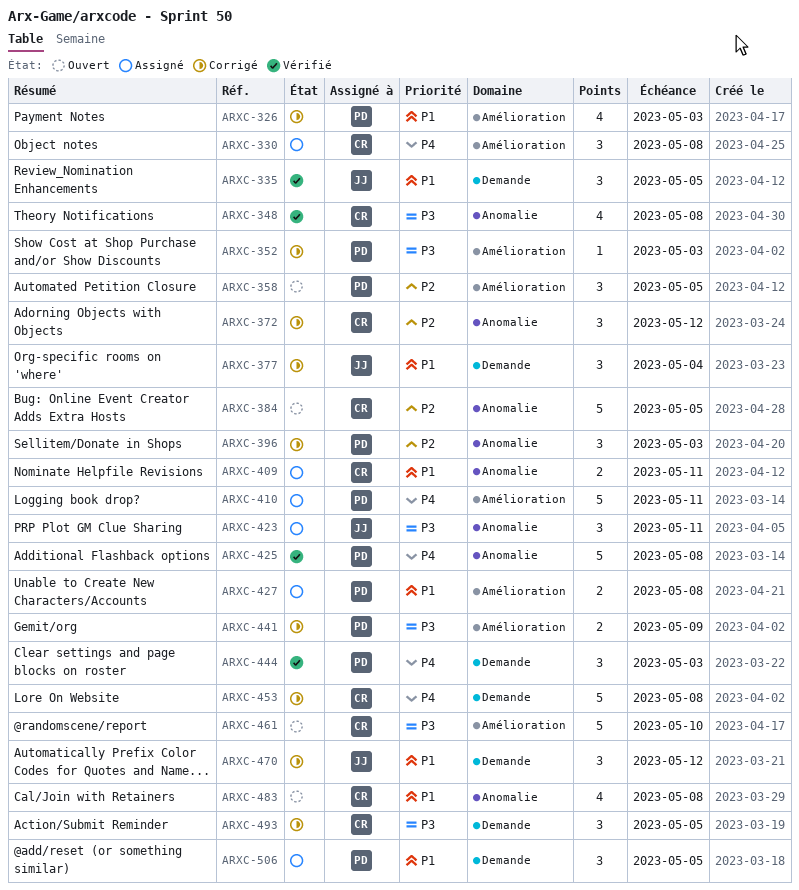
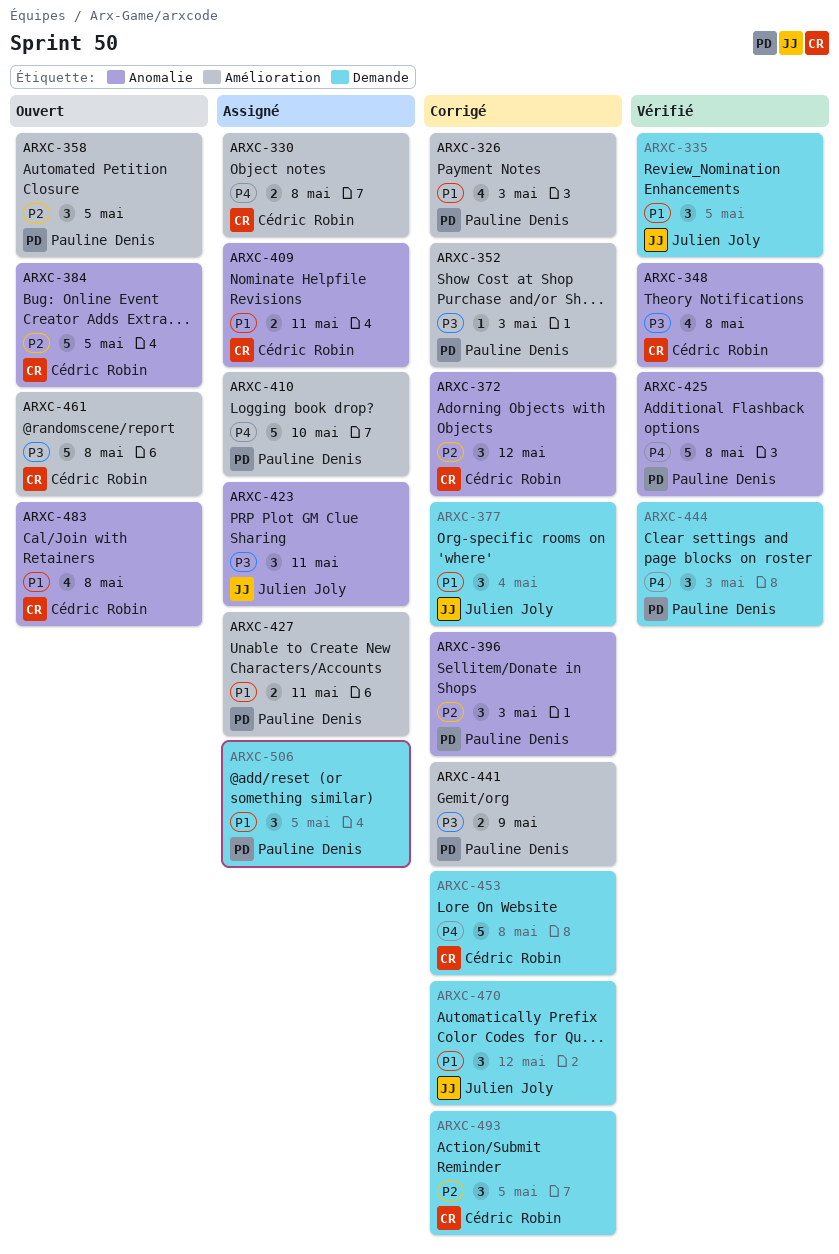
ARXC-330, estimate: 3 -> 2
ARXC-410, due: May 11 -> May 10
ARXC-427, due: May 8 -> May 11
ARXC-461, due: May 10 -> May 8
ARXC-493, priority: P3 -> P2

